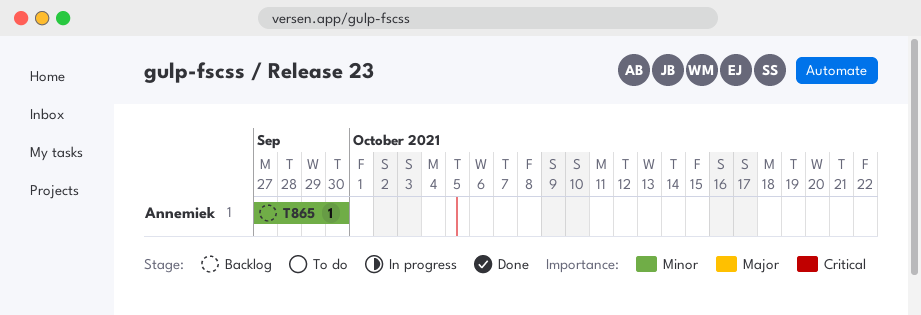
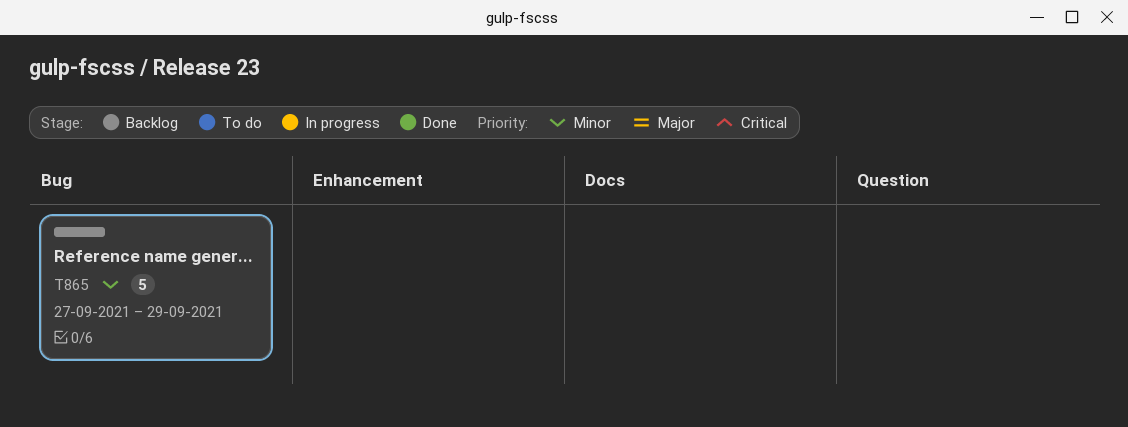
T865, estimate: 1 -> 5
T865, due: Sep 30 -> Sep 29

